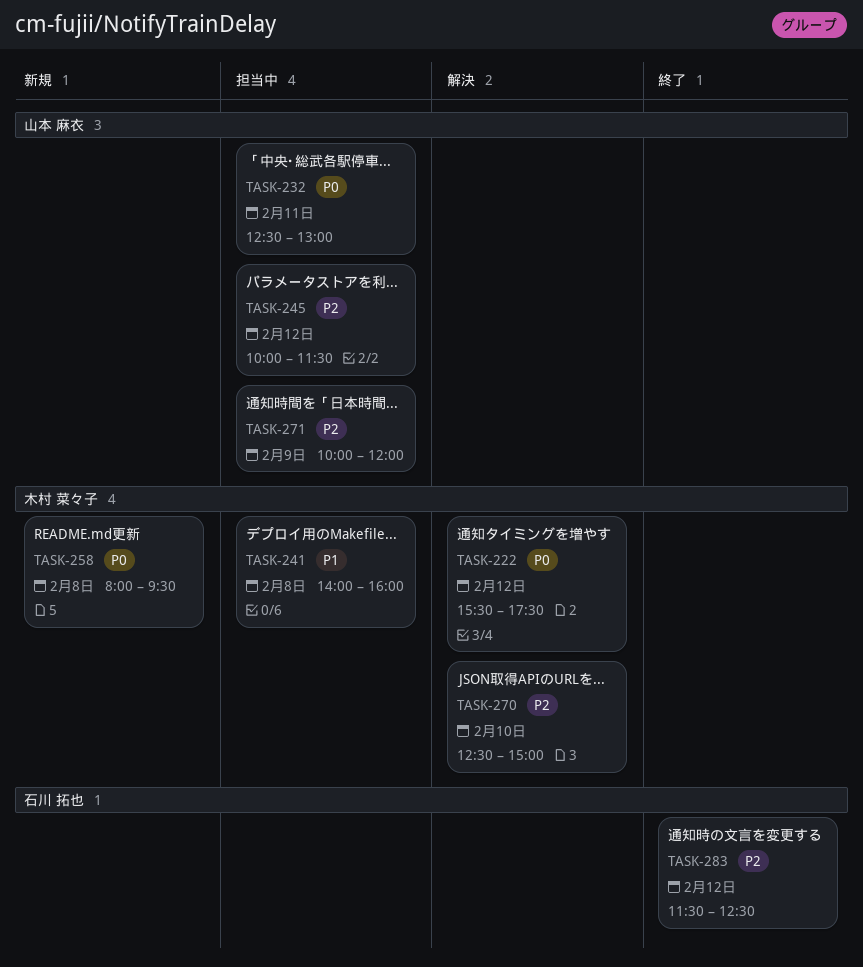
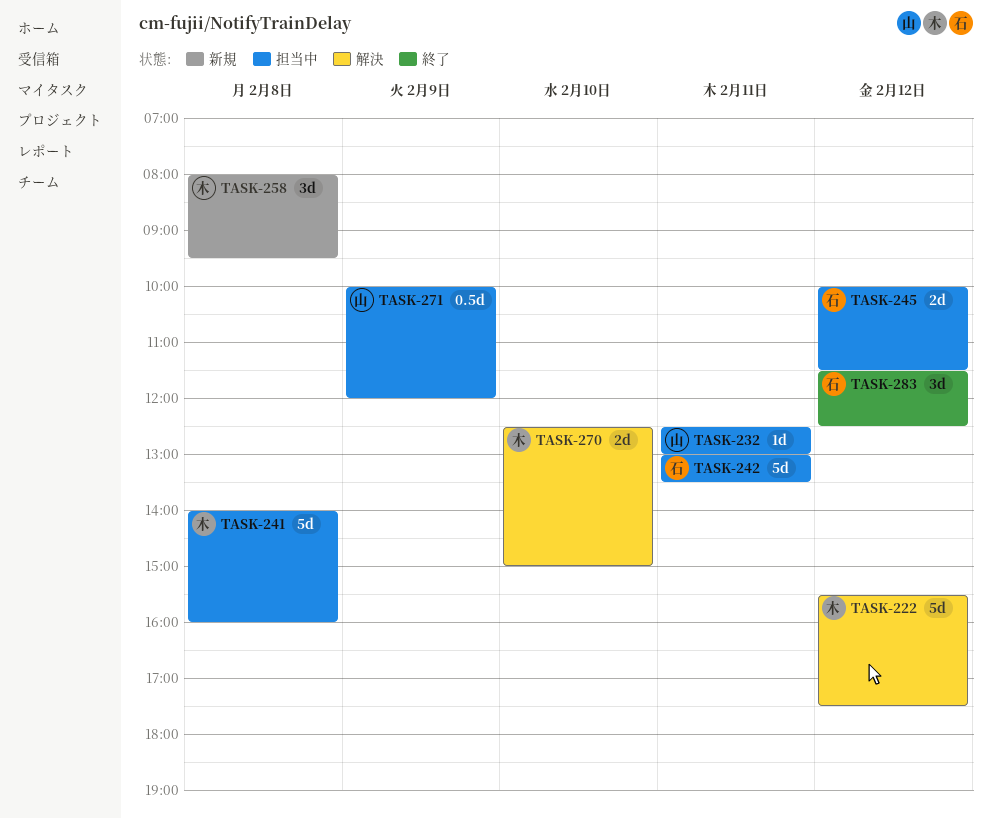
TASK-242: none -> present
TASK-245, owner: 山本 麻衣 -> 石川 拓也

